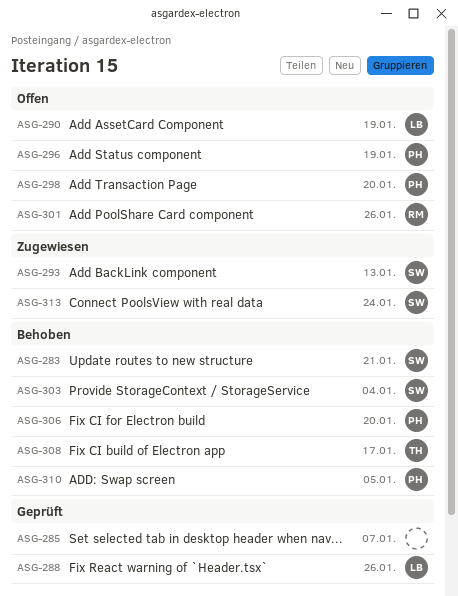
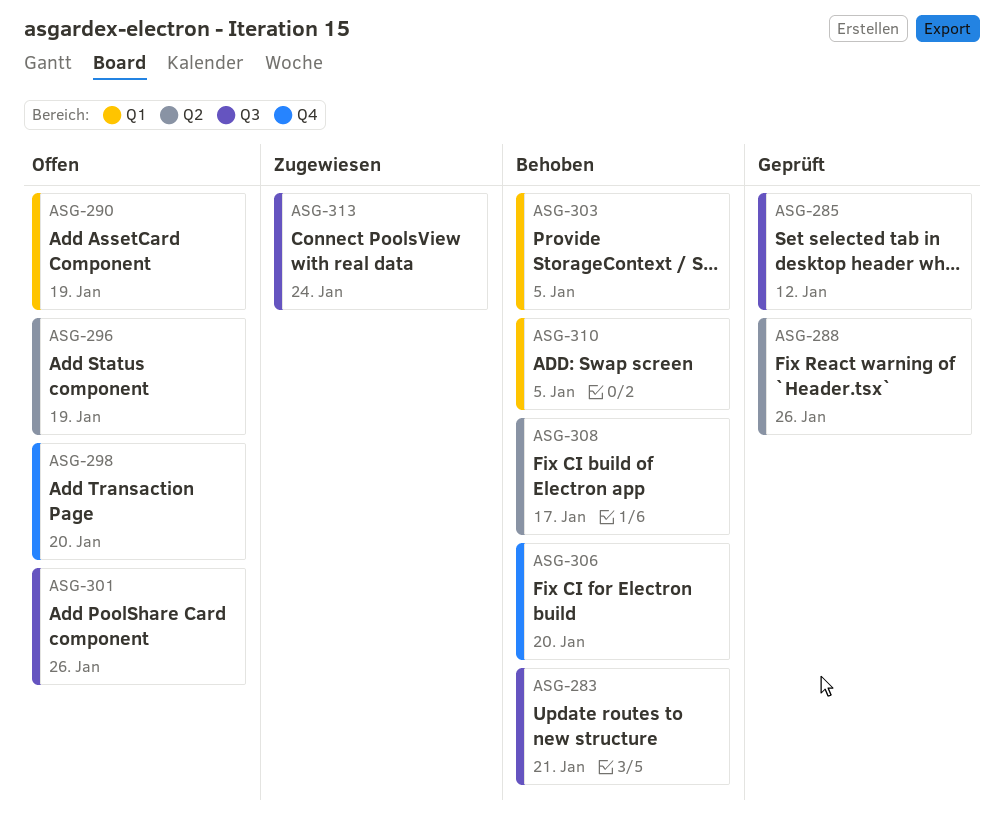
ASG-285, due: Jan 7 -> Jan 12
ASG-293: present -> none
ASG-303, due: Jan 4 -> Jan 5

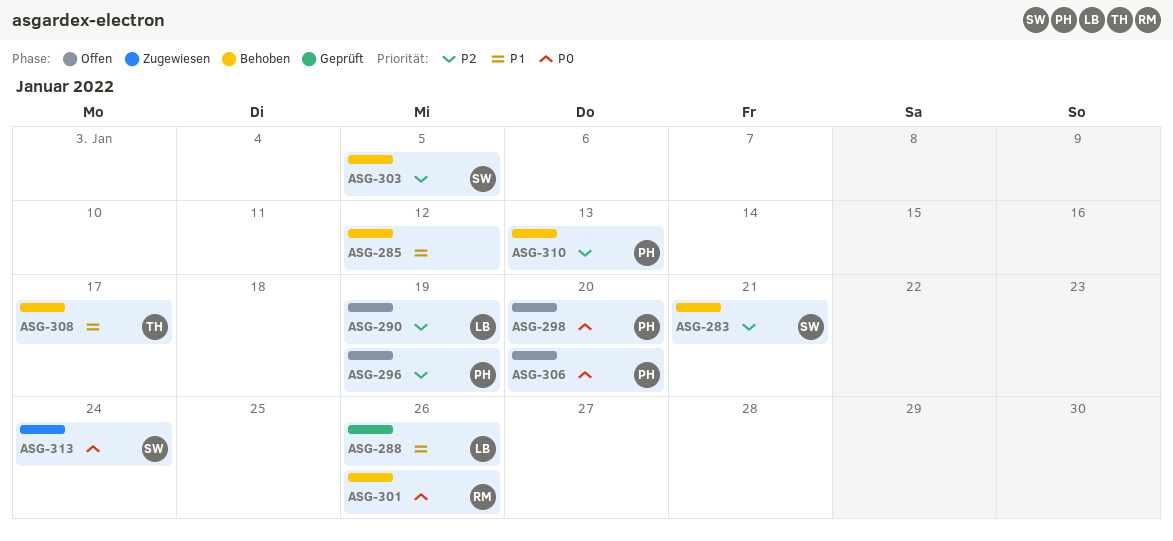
ASG-285, status: Geprüft -> Behoben
ASG-301, status: Offen -> Behoben
ASG-306, status: Behoben -> Offen
ASG-310, due: Jan 5 -> Jan 13

